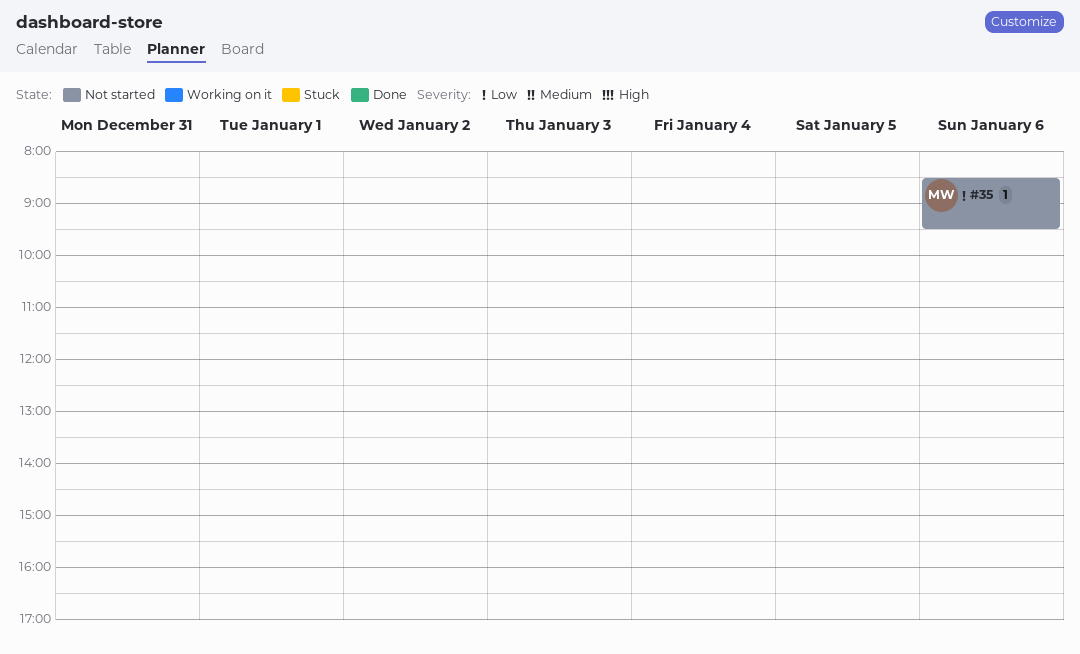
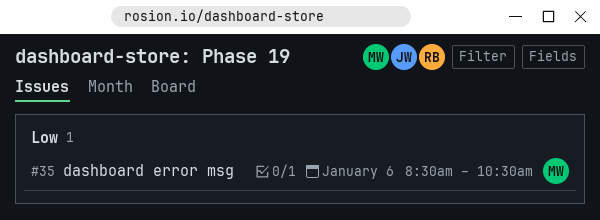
#35, ends: 09:30 -> 10:30

